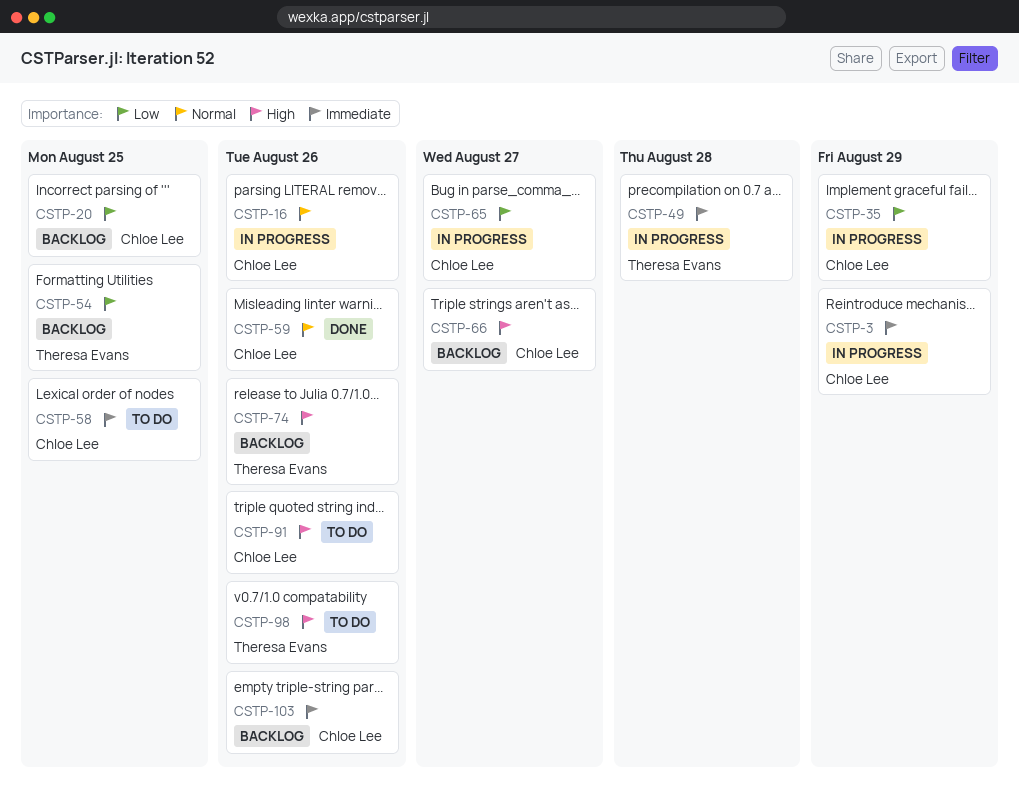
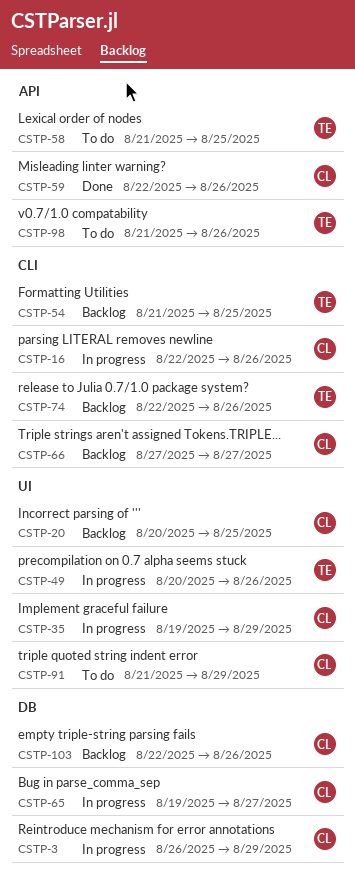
CSTP-49, due: Aug 28 -> Aug 26
CSTP-58, owner: Chloe Lee -> Theresa Evans
CSTP-91, due: Aug 26 -> Aug 29

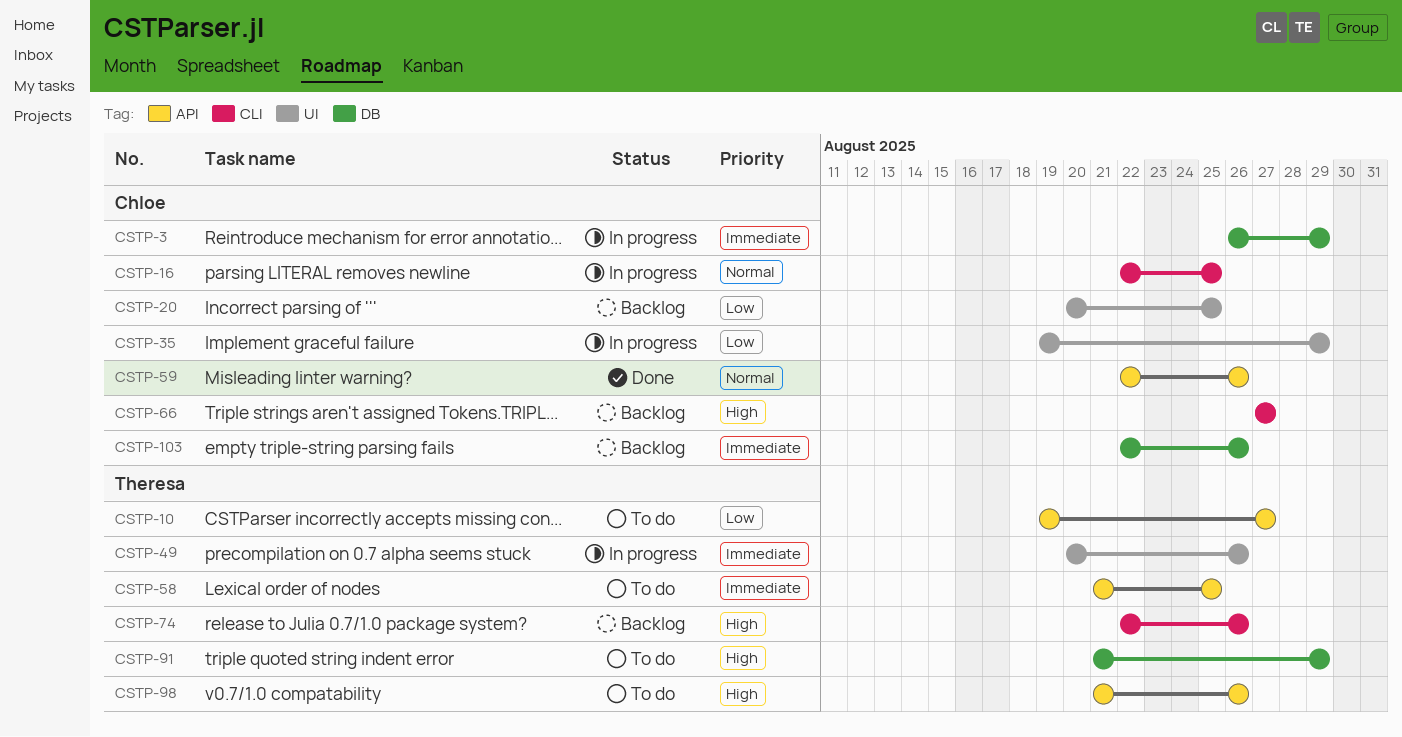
CSTP-10: none -> present
CSTP-16, due: Aug 26 -> Aug 25
CSTP-54: present -> none
CSTP-65: present -> none
CSTP-91, owner: Chloe -> Theresa
CSTP-91, label: UI -> DB

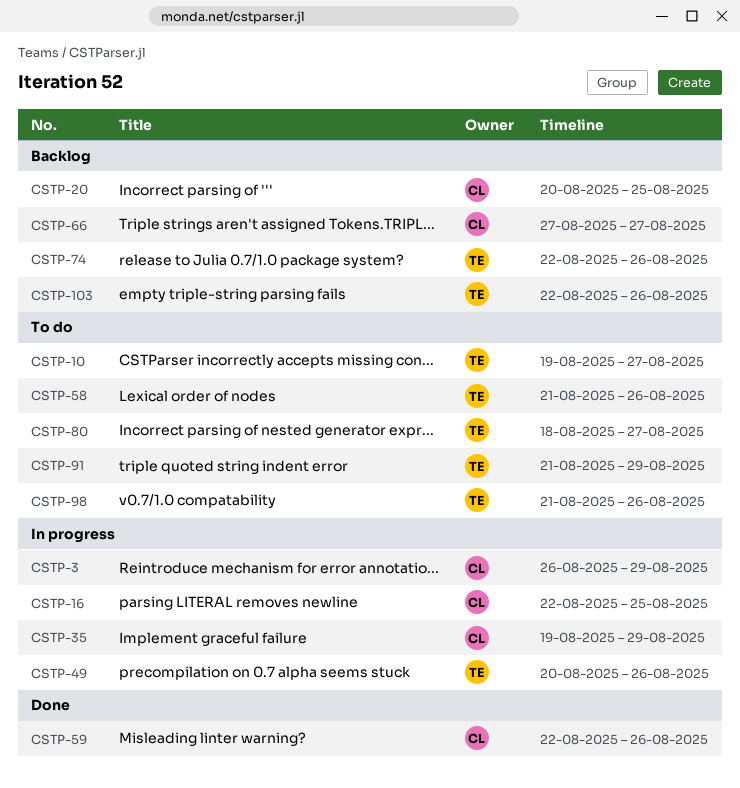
CSTP-58, due: Aug 25 -> Aug 26
CSTP-80: none -> present
CSTP-103, owner: Chloe -> Theresa

